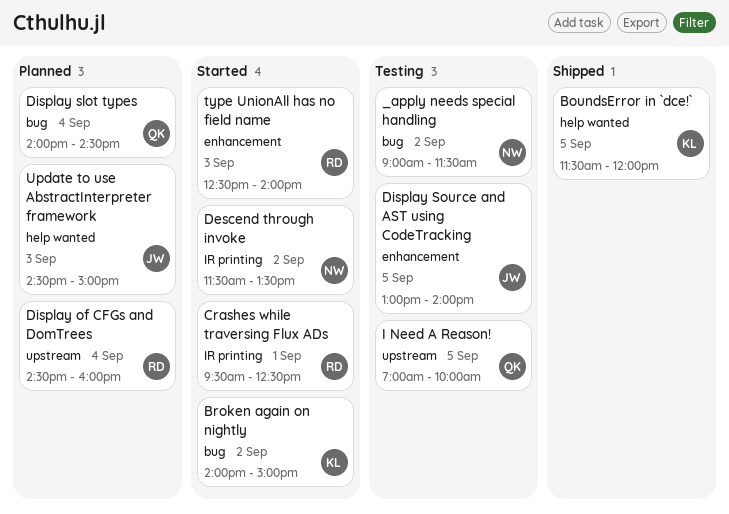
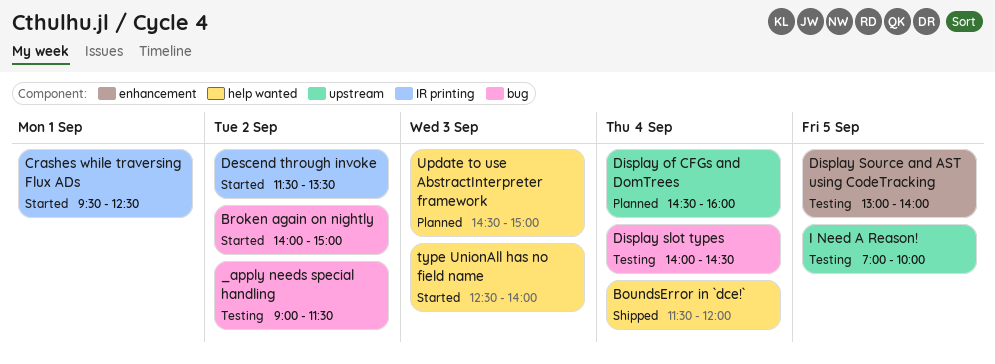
BoundsError in `dce!`, day: Sep 5 -> Sep 4
Display slot types, status: Planned -> Testing
type UnionAll has no field name, label: enhancement -> help wanted

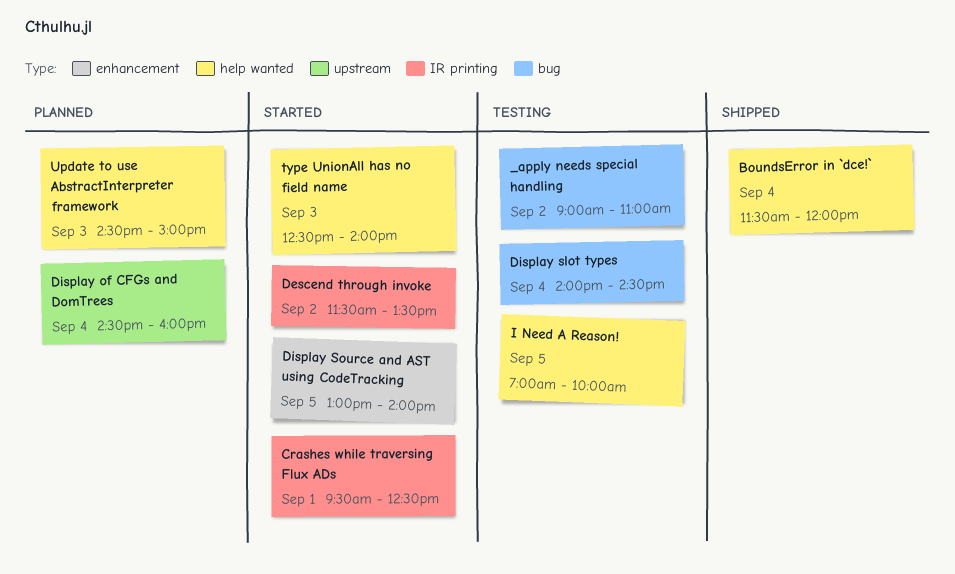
_apply needs special handling, ends: 11:30 -> 11:00
Broken again on nightly: present -> none
Display Source and AST using CodeTracking, status: Testing -> Started
I Need A Reason!, label: upstream -> help wanted

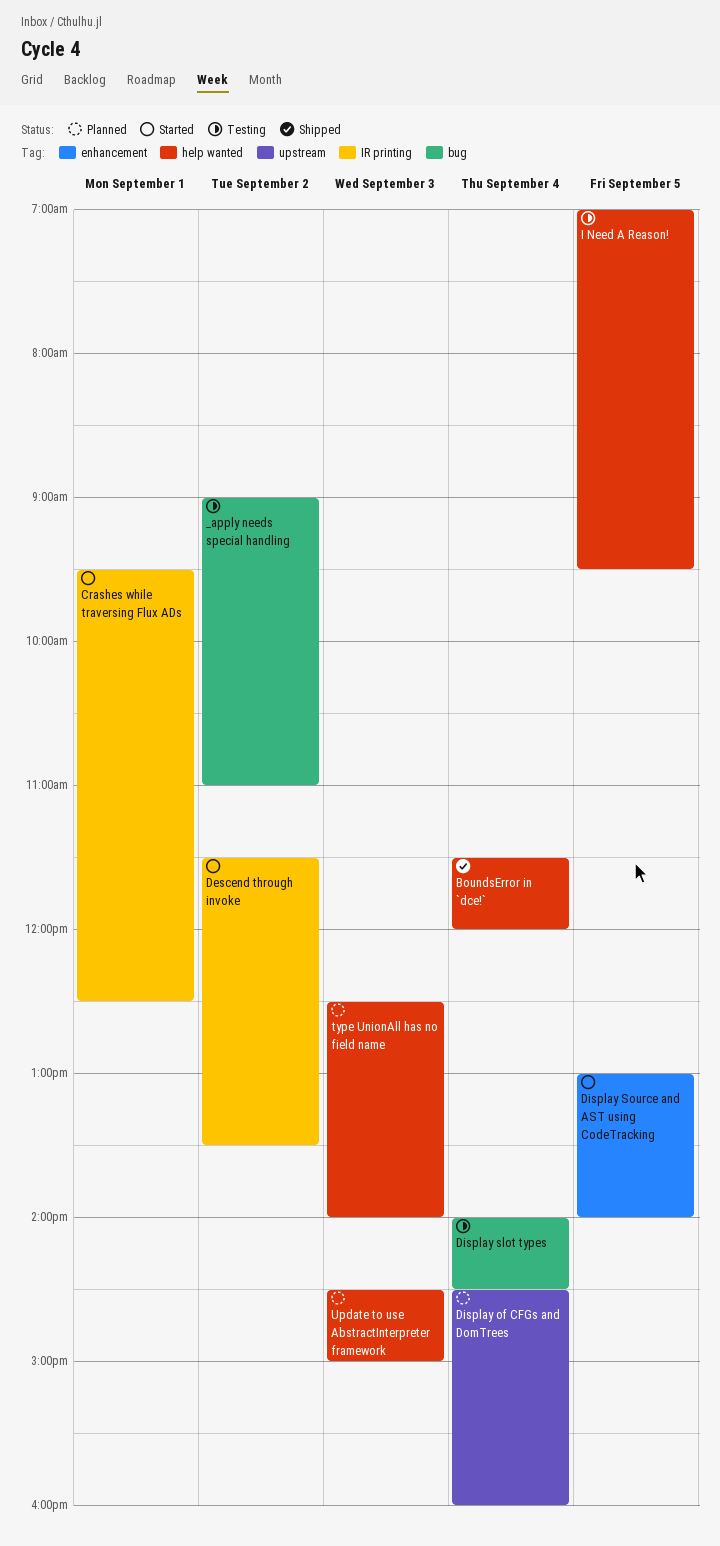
I Need A Reason!, ends: 10:00 -> 09:30
type UnionAll has no field name, status: Started -> Planned

